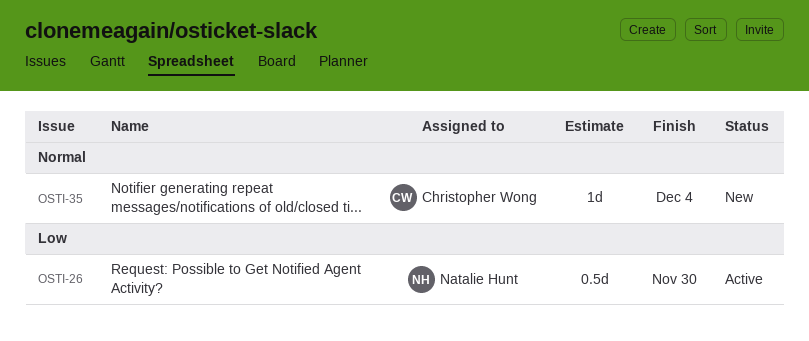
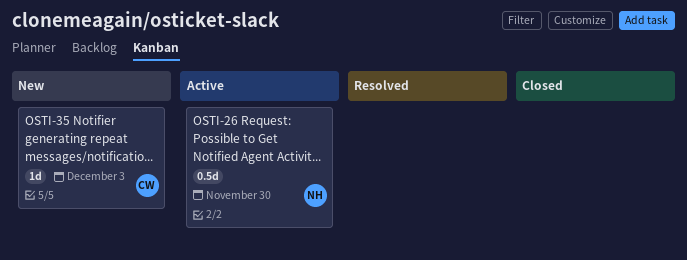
OSTI-35, due: Dec 4 -> Dec 3

